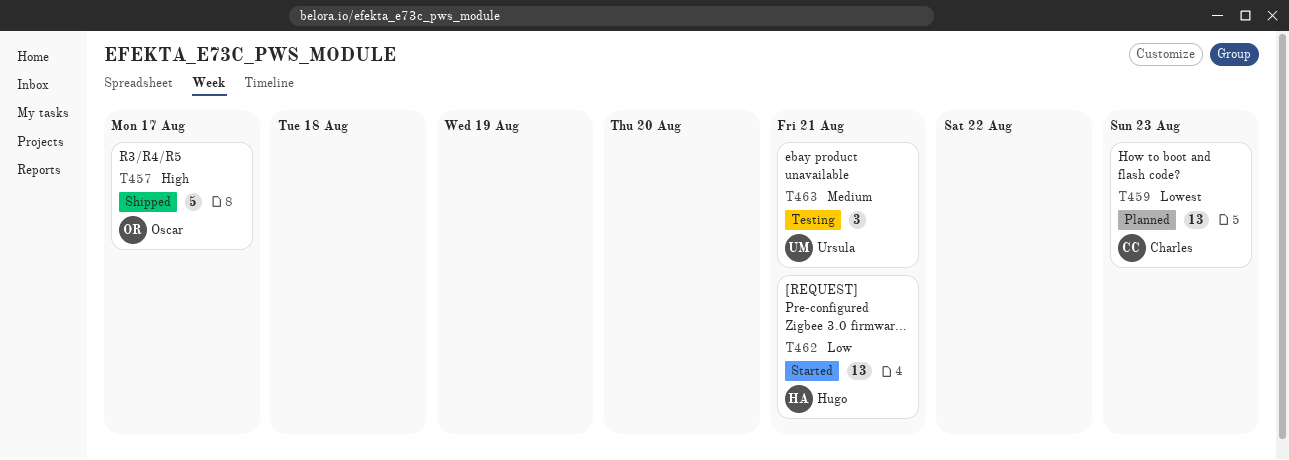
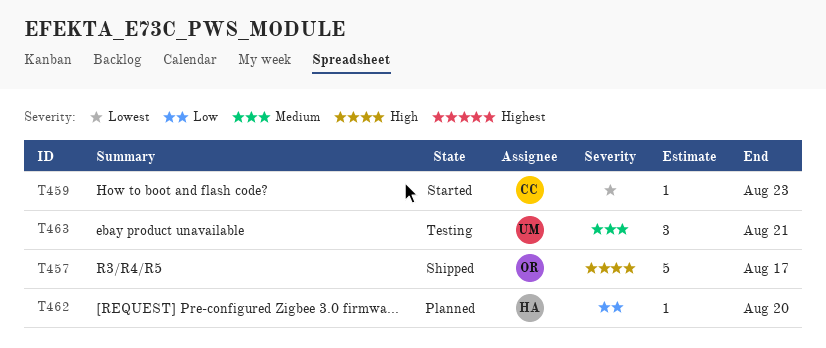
T459, status: Planned -> Started
T459, estimate: 13 -> 1
T462, status: Started -> Planned
T462, estimate: 13 -> 1
T462, due: Aug 21 -> Aug 20

